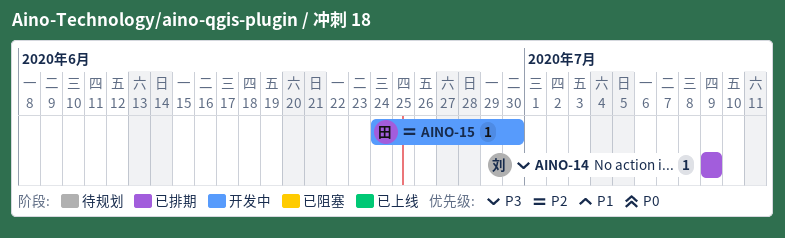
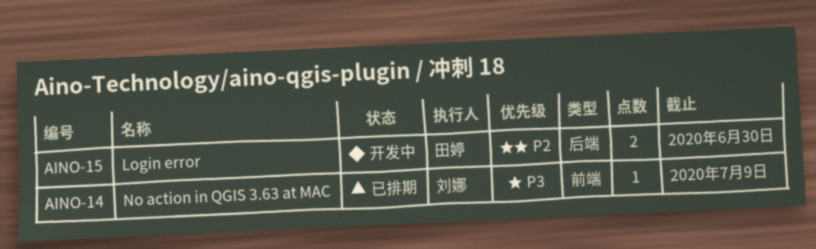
AINO-15, estimate: 1 -> 2

